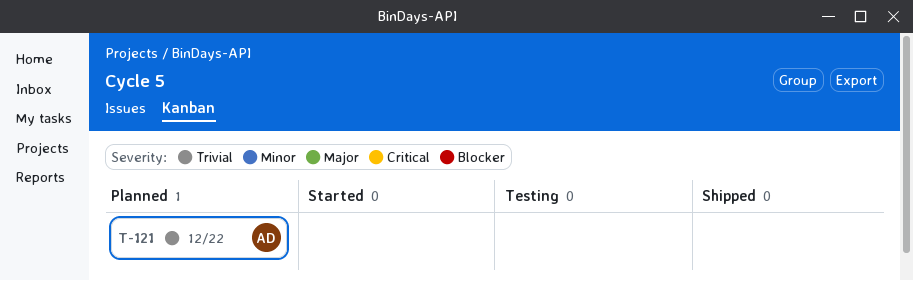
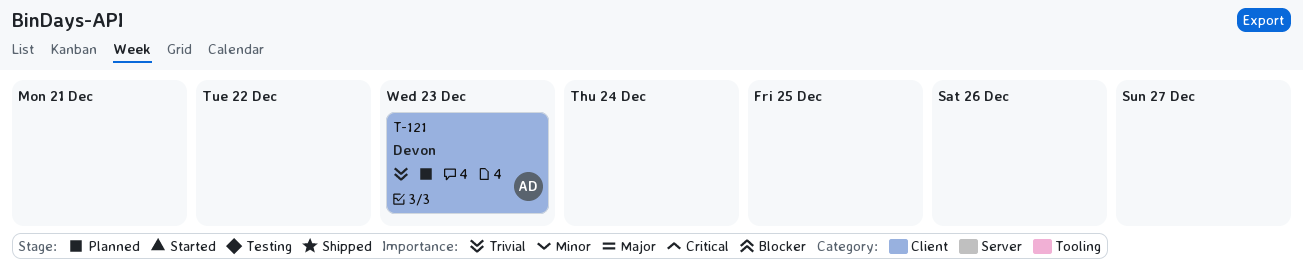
T-121, due: Dec 22 -> Dec 23

